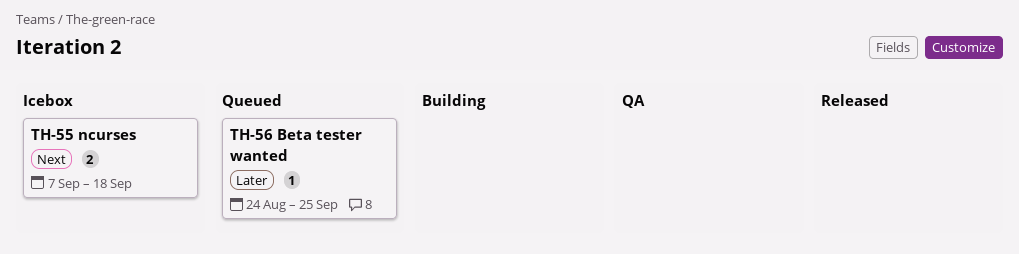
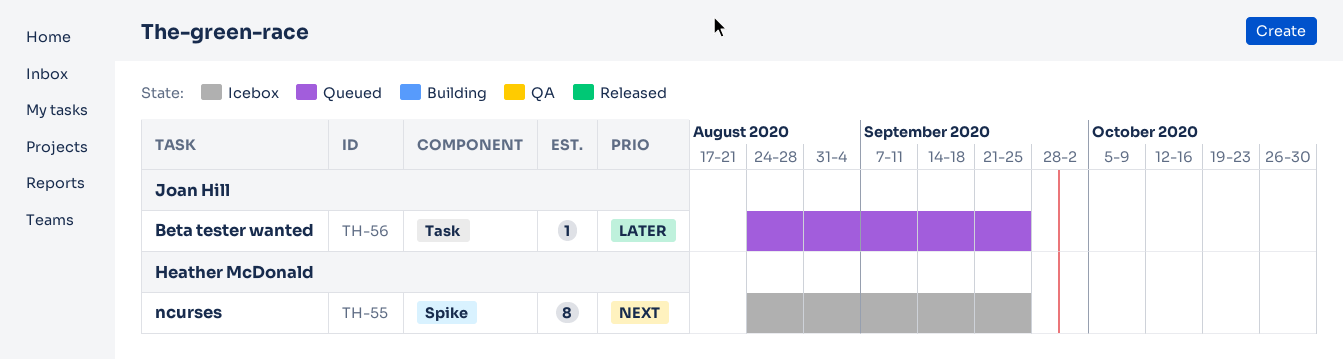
TH-55, estimate: 2 -> 8
TH-55, start: Sep 7 -> Aug 24
TH-55, due: Sep 18 -> Sep 25

